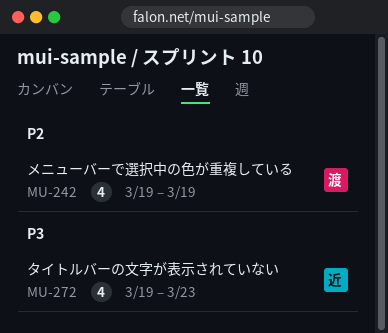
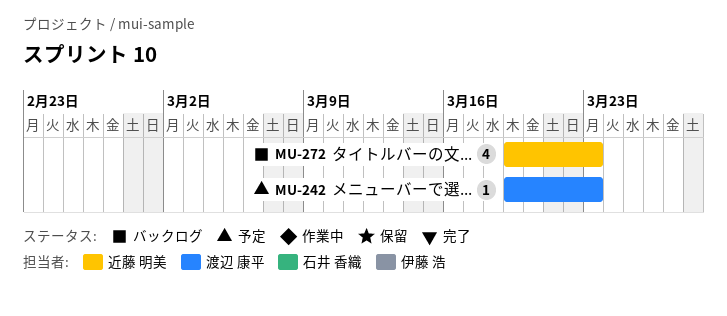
MU-242, estimate: 4 -> 1
MU-242, due: Mar 19 -> Mar 23

